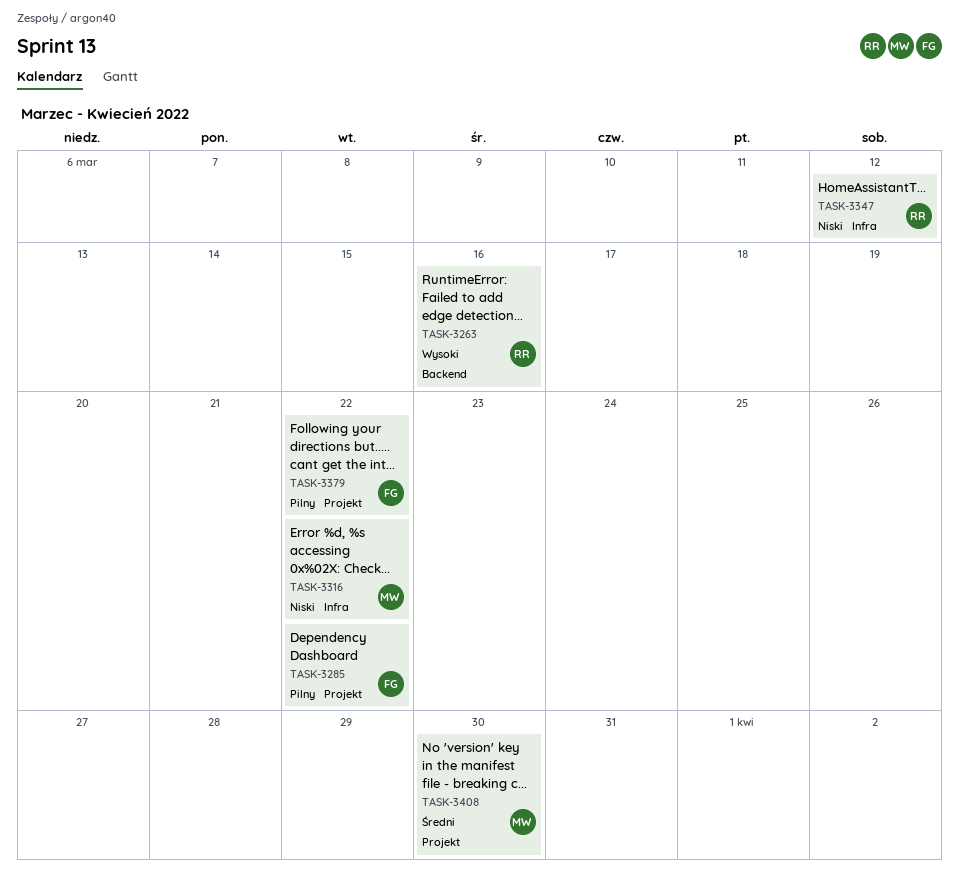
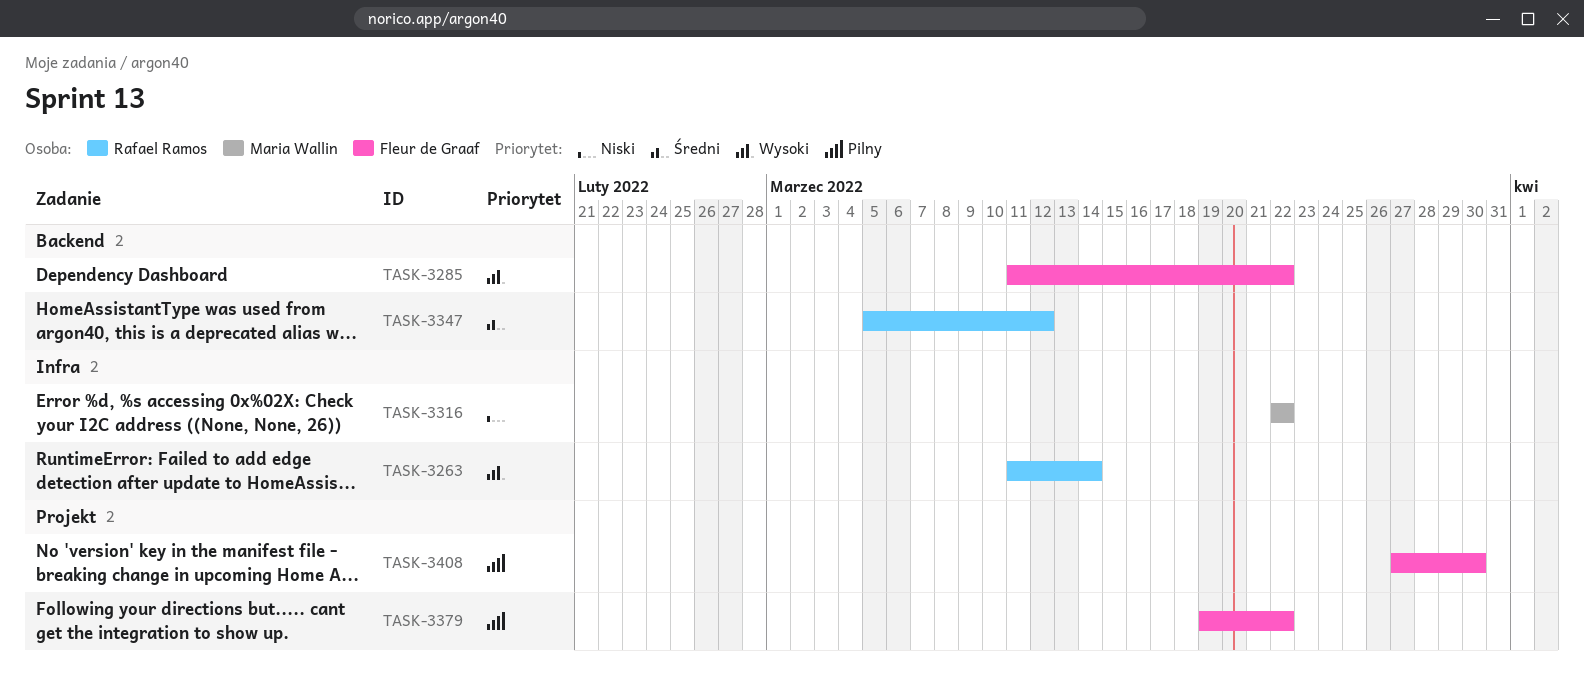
TASK-3263, label: Backend -> Infra
TASK-3263, due: Mar 16 -> Mar 14
TASK-3285, priority: Pilny -> Wysoki
TASK-3285, label: Projekt -> Backend
TASK-3347, priority: Niski -> Średni
TASK-3347, label: Infra -> Backend
TASK-3408, owner: Maria Wallin -> Fleur de Graaf
TASK-3408, priority: Średni -> Pilny

